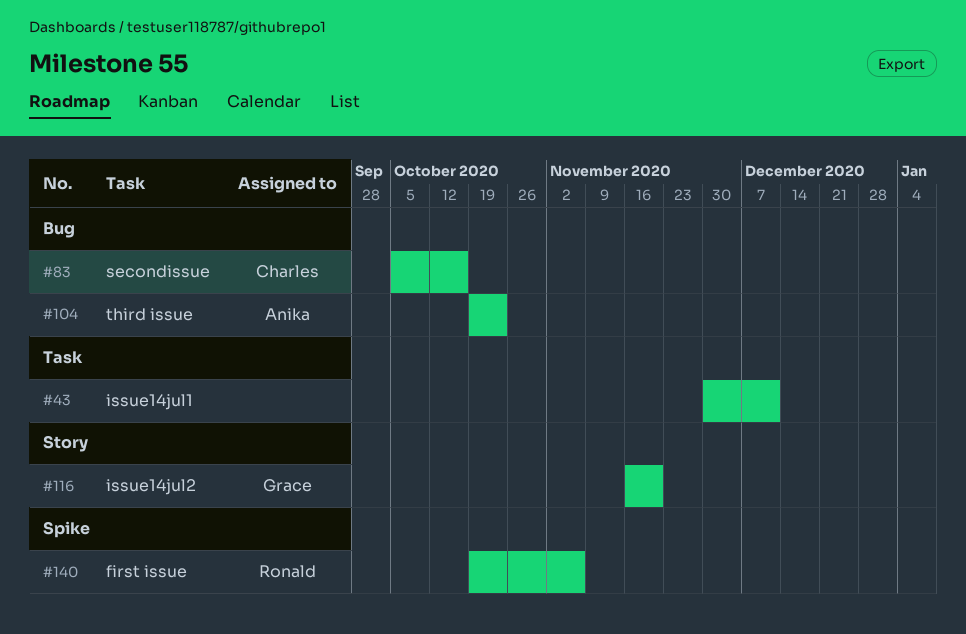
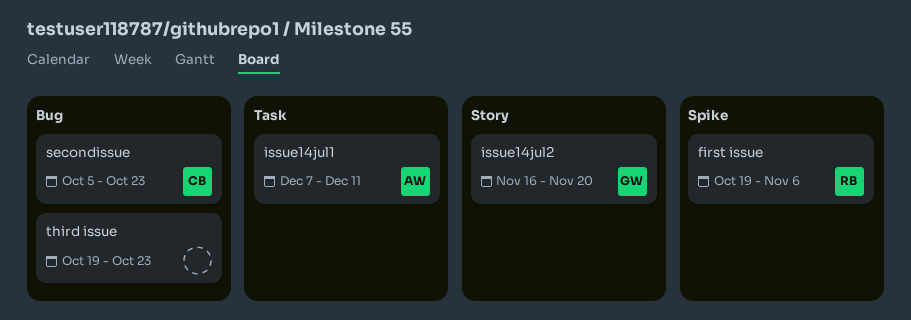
issue14jul1, owner: none -> Anika
issue14jul1, start: Nov 30 -> Dec 7
secondissue, due: Oct 16 -> Oct 23
third issue, owner: Anika -> none

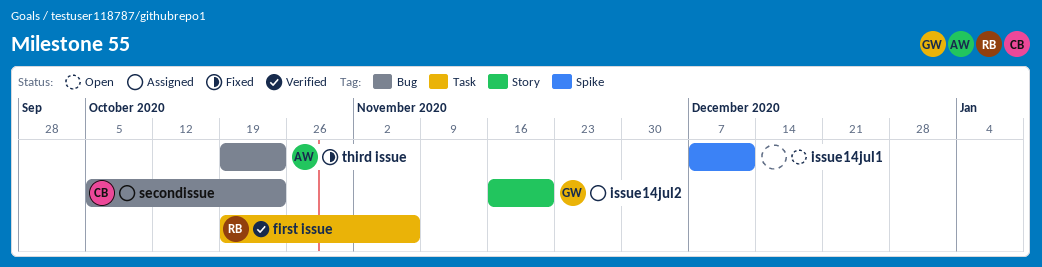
first issue, label: Spike -> Task
issue14jul1, owner: AW -> none
issue14jul1, label: Task -> Spike
third issue, owner: none -> AW

